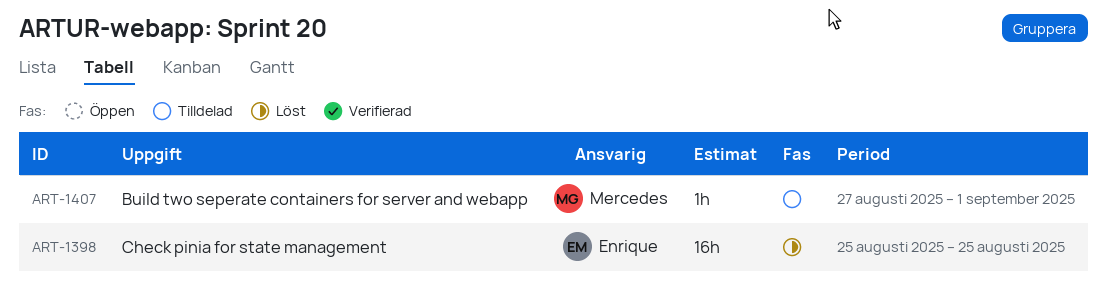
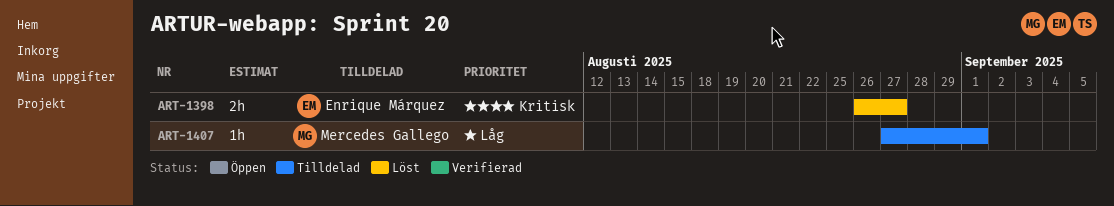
ART-1398, estimate: 16h -> 2h
ART-1398, start: Aug 25 -> Aug 26
ART-1398, due: Aug 25 -> Aug 27

